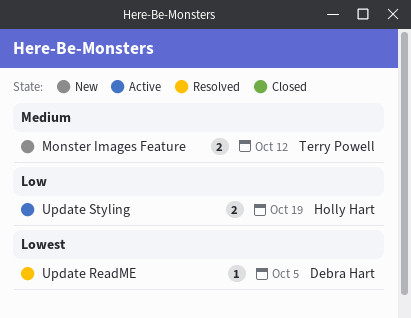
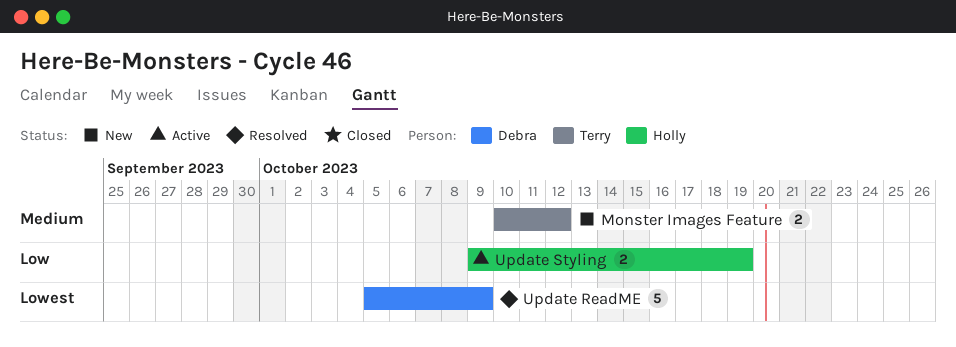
Update ReadME, estimate: 1 -> 5
Update ReadME, due: Oct 5 -> Oct 9

